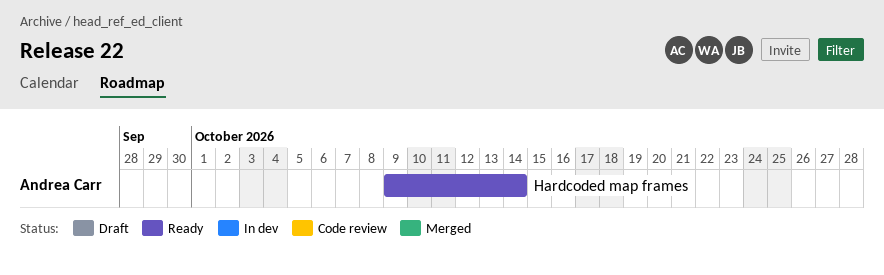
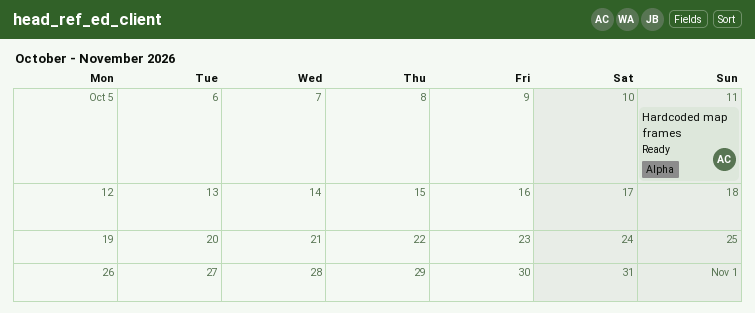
Hardcoded map frames, due: Oct 14 -> Oct 11

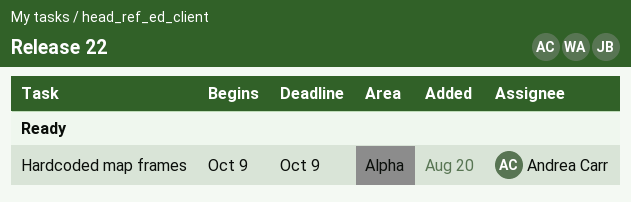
Hardcoded map frames, due: Oct 11 -> Oct 9

